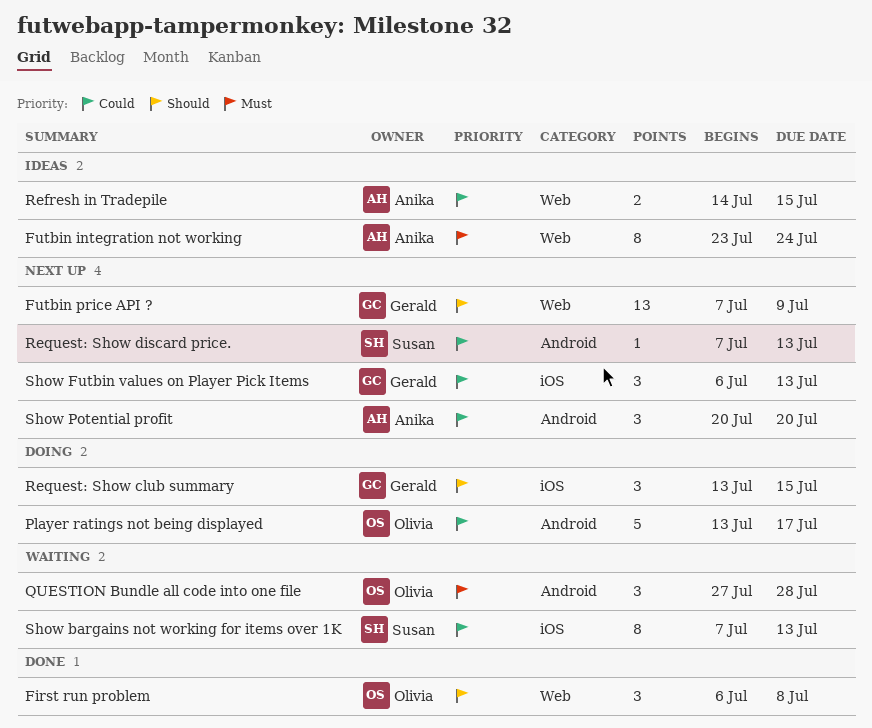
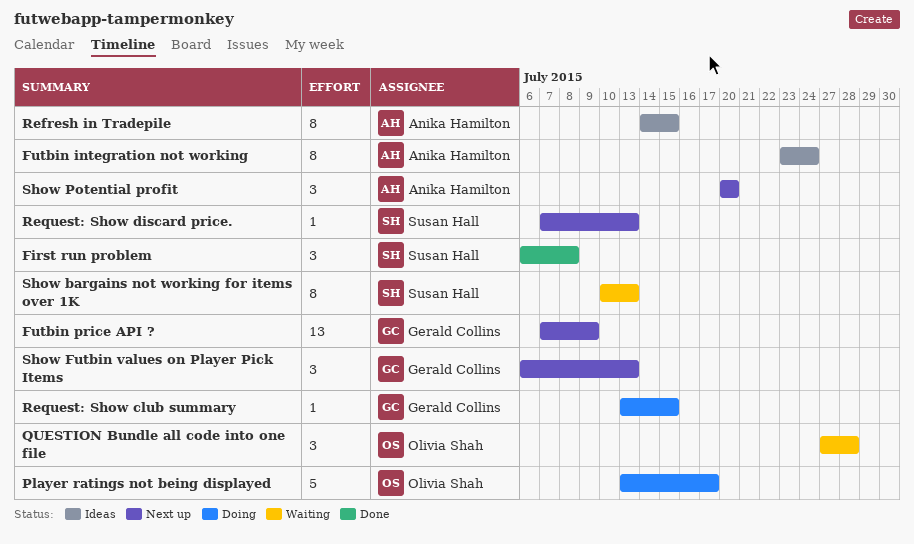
First run problem, owner: Olivia Shah -> Susan Hall
Refresh in Tradepile, estimate: 2 -> 8
Request: Show club summary, estimate: 3 -> 1
Show bargains not working for items over 1K, start: Jul 7 -> Jul 10

